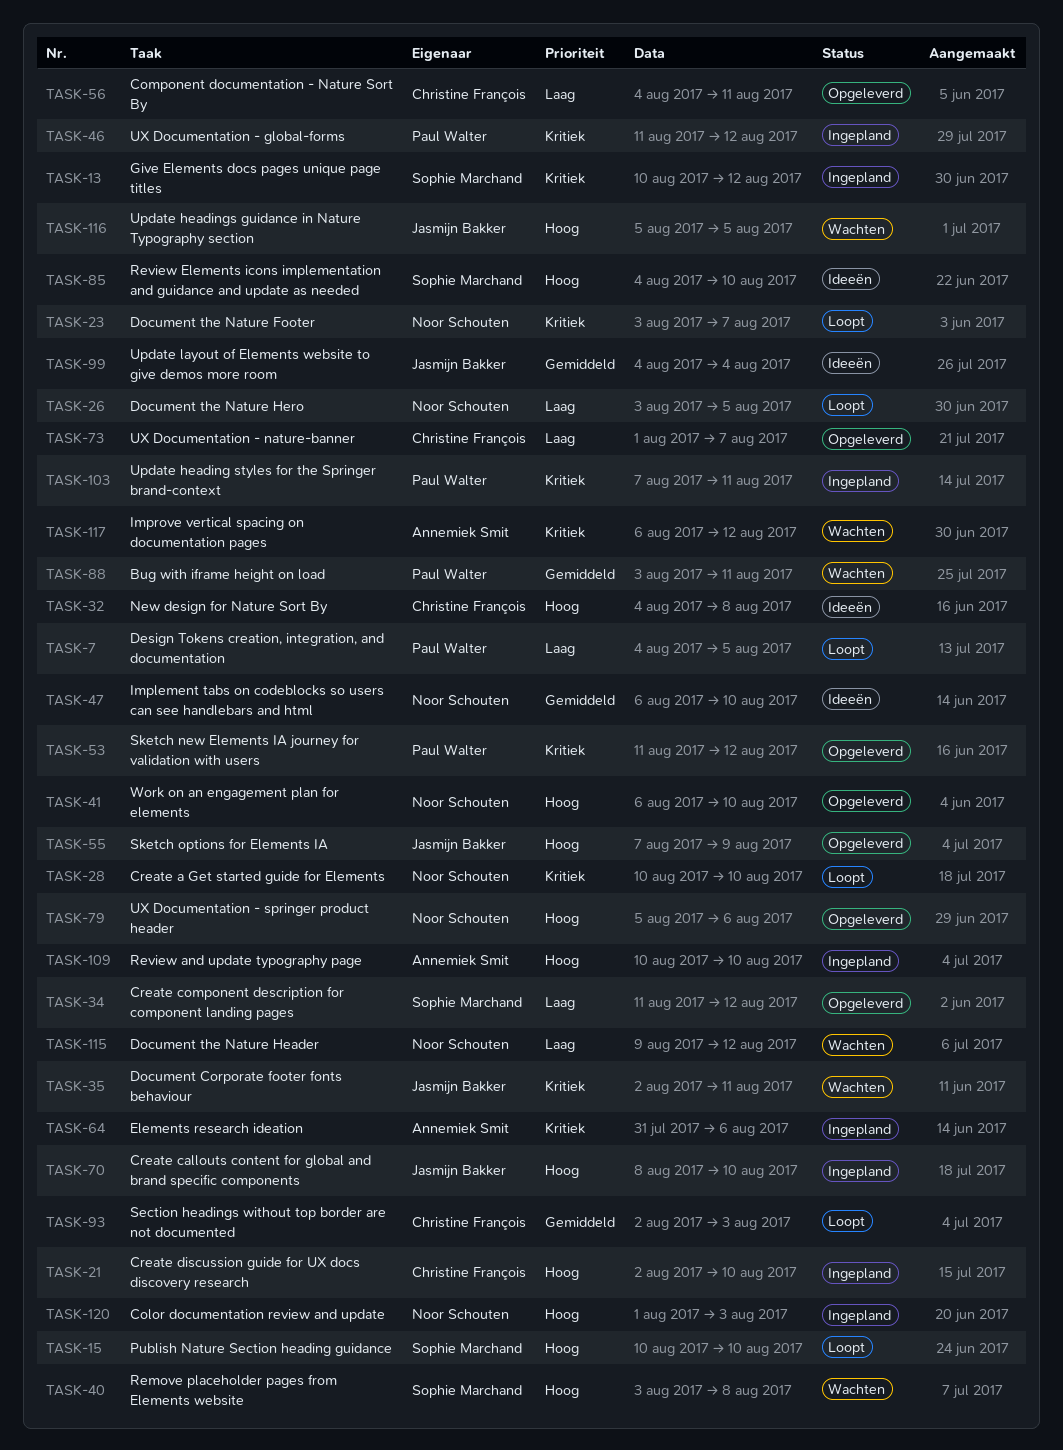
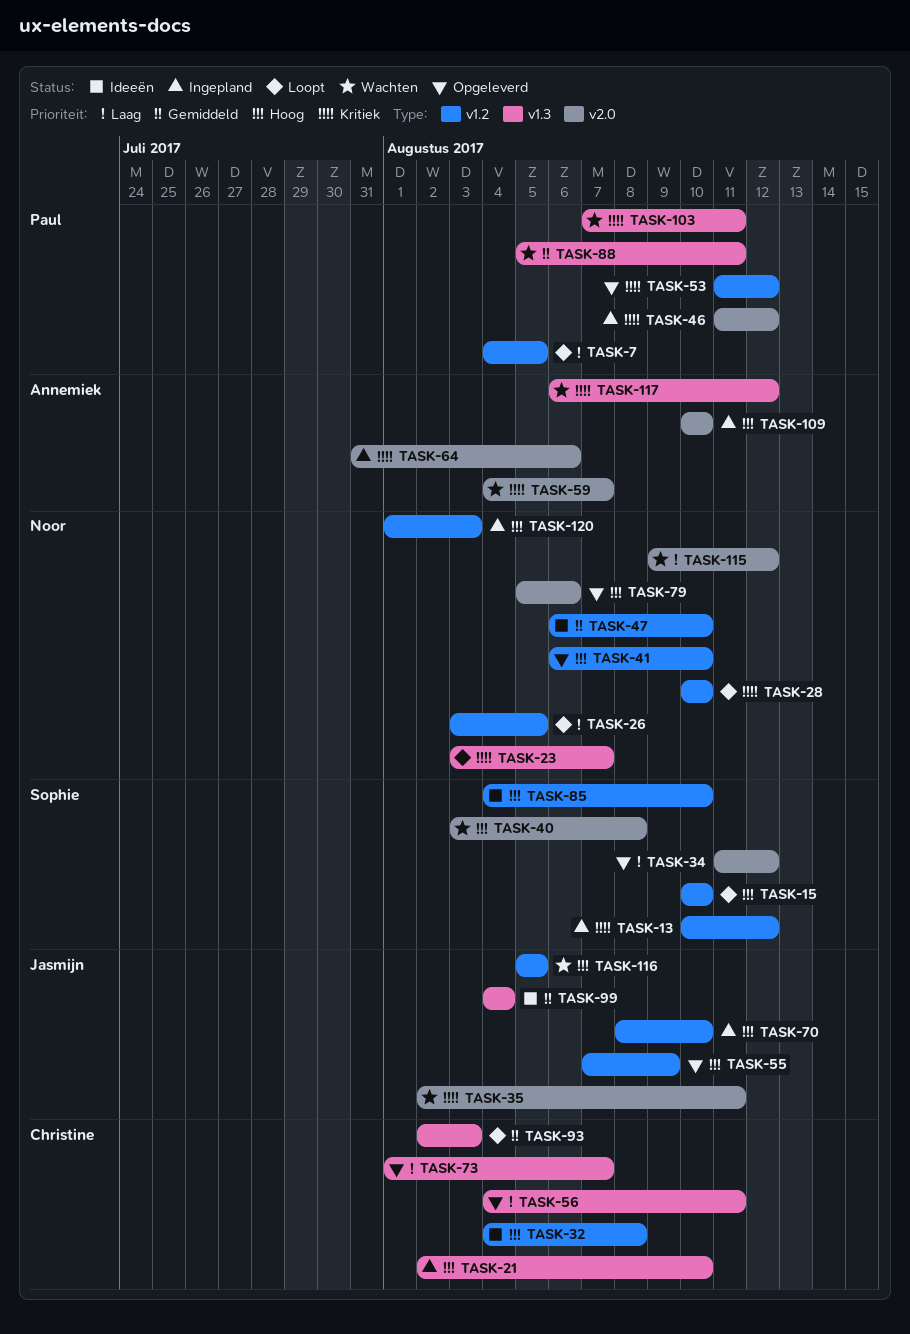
TASK-59: none -> present
TASK-88, start: Aug 3 -> Aug 5
TASK-103, status: Ingepland -> Wachten

